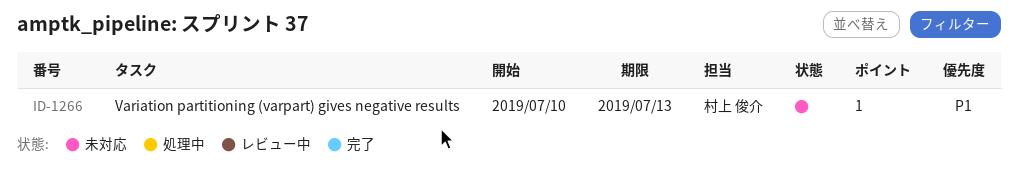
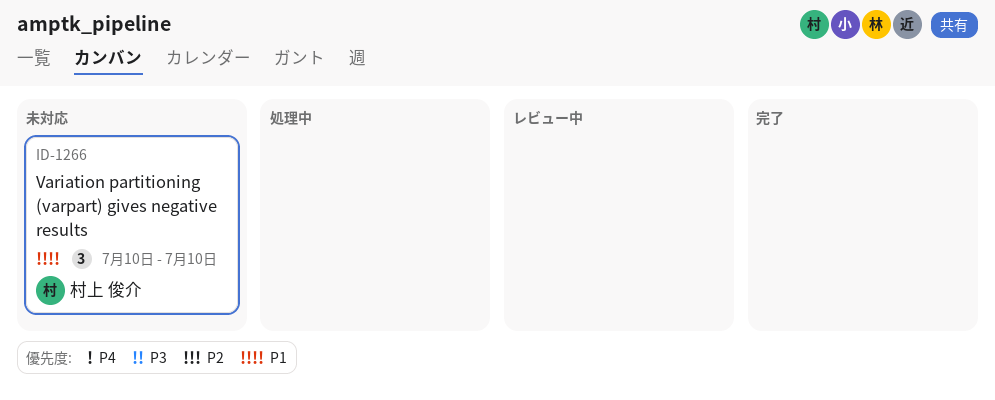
ID-1266, estimate: 1 -> 3
ID-1266, due: Jul 13 -> Jul 10

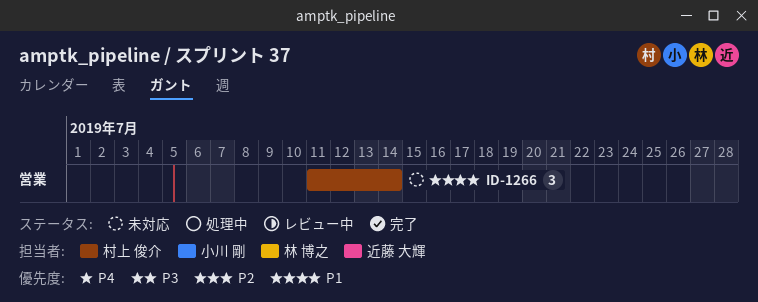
ID-1266, start: Jul 10 -> Jul 11
ID-1266, due: Jul 10 -> Jul 14

